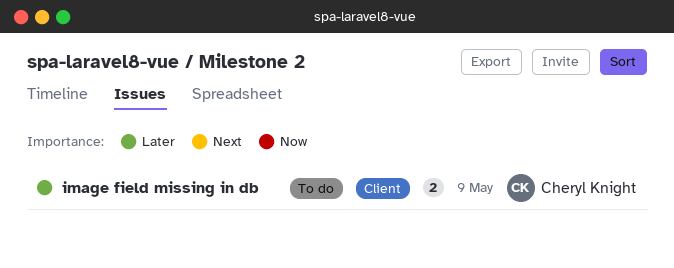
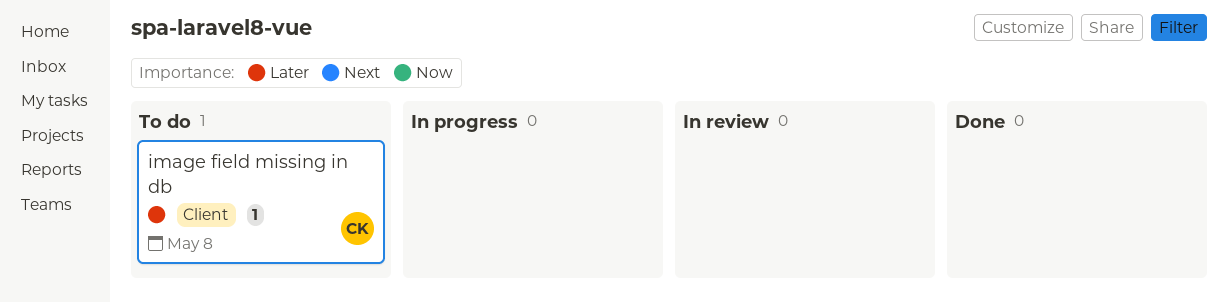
image field missing in db, estimate: 2 -> 1
image field missing in db, due: May 9 -> May 8

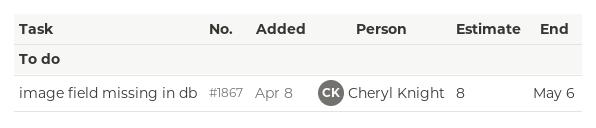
image field missing in db, estimate: 1 -> 8
image field missing in db, due: May 8 -> May 6

